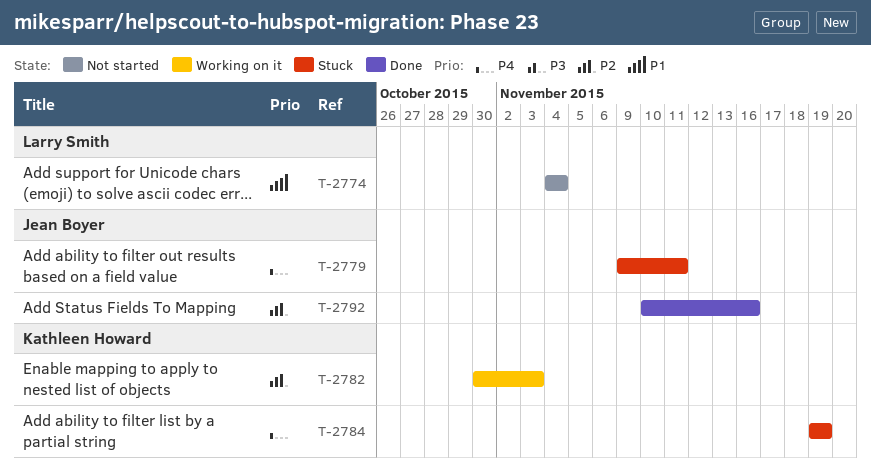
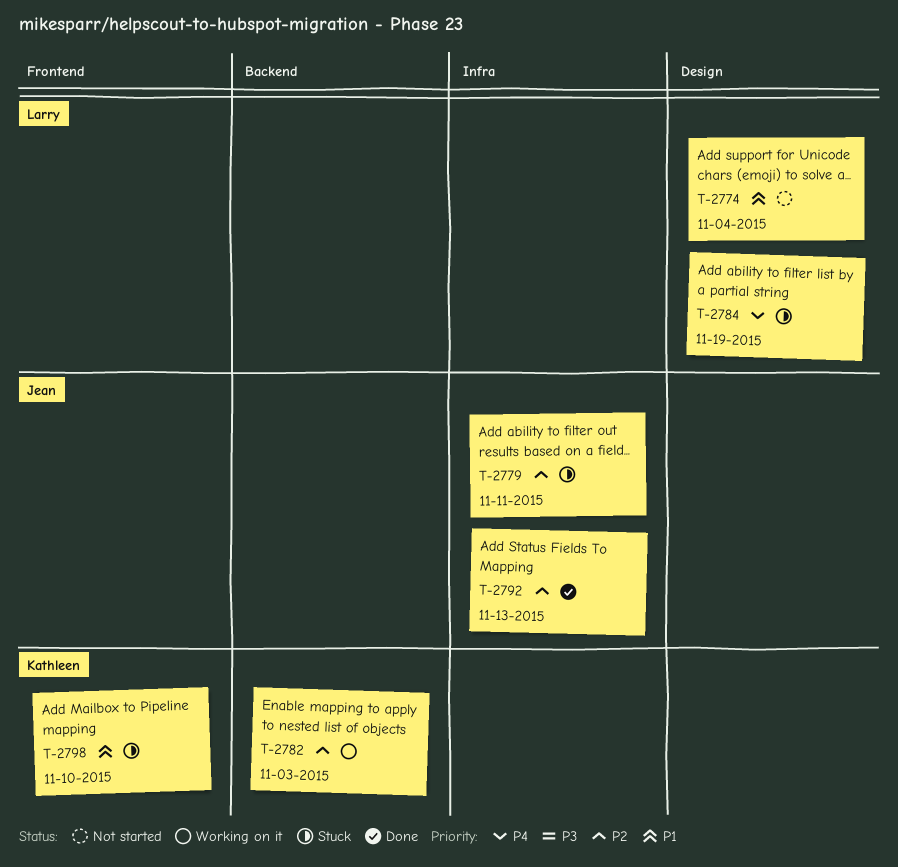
T-2779, priority: P4 -> P2
T-2784, owner: Kathleen Howard -> Larry Smith
T-2792, due: Nov 16 -> Nov 13
T-2798: none -> present

